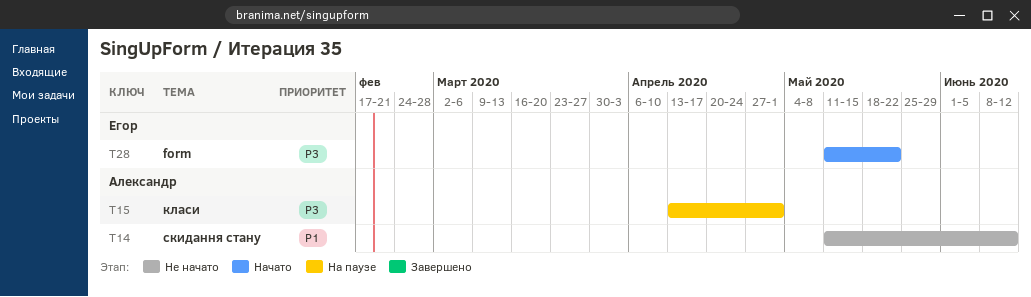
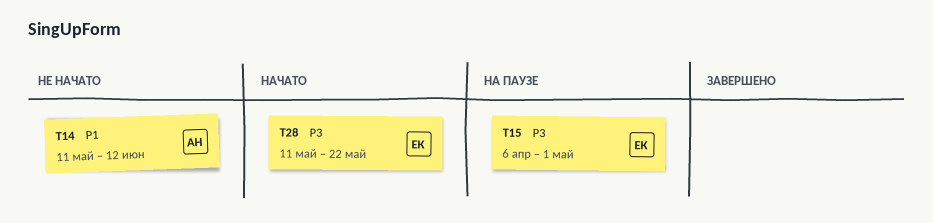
T15, owner: Александр -> Егор
T15, start: Apr 13 -> Apr 6

